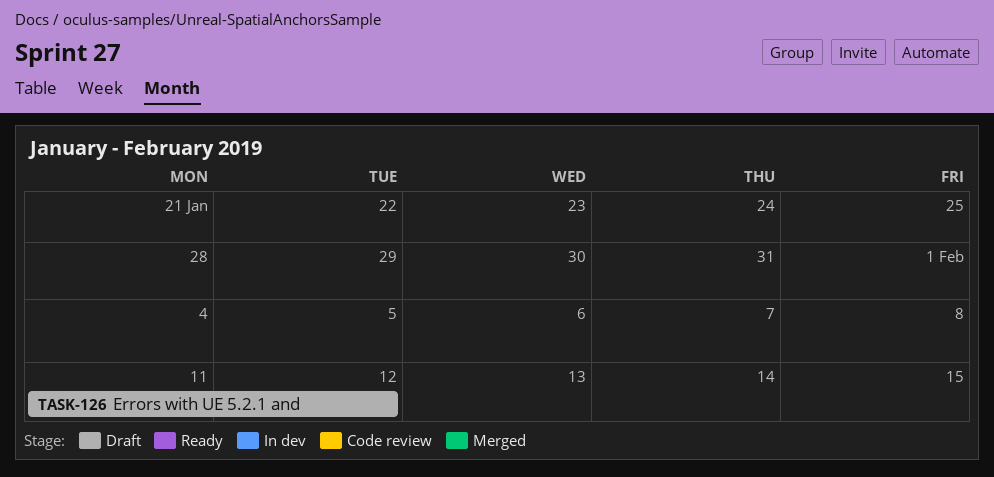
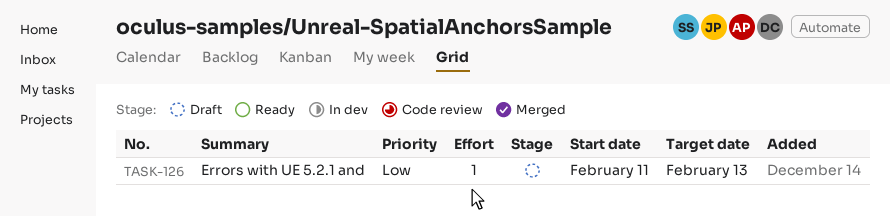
TASK-126, due: Feb 12 -> Feb 13

